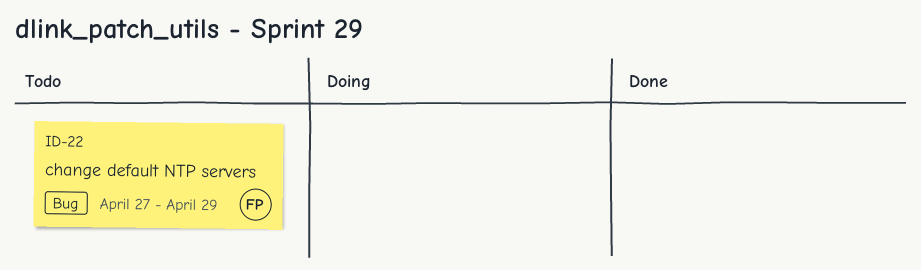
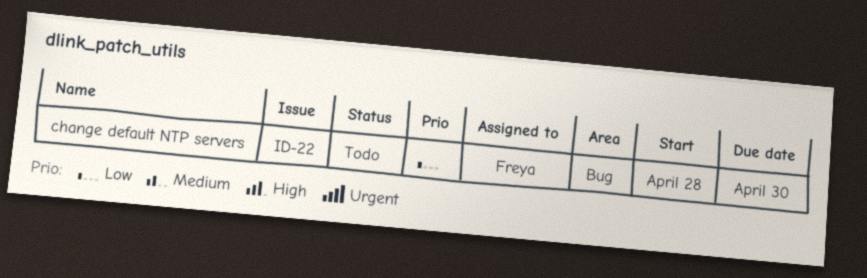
ID-22, start: Apr 27 -> Apr 28
ID-22, due: Apr 29 -> Apr 30

